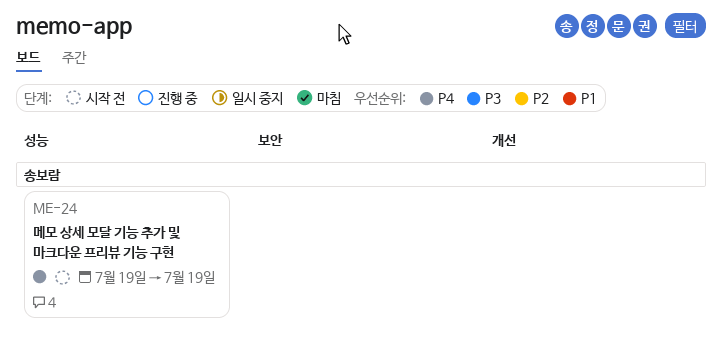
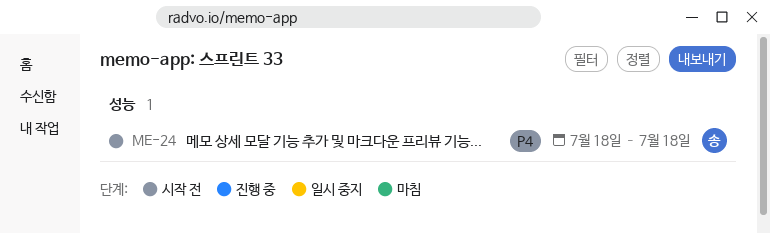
ME-24, start: Jul 19 -> Jul 18
ME-24, due: Jul 19 -> Jul 18

